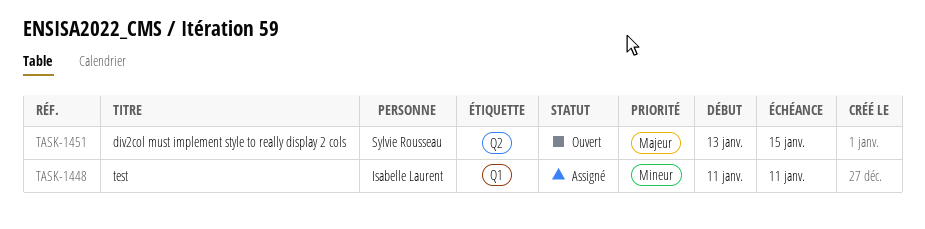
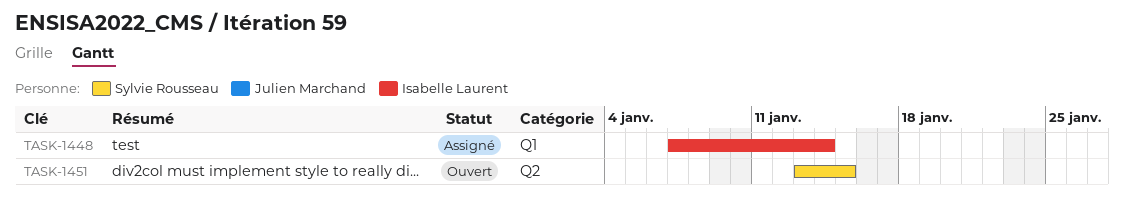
TASK-1448, start: Jan 11 -> Jan 7
TASK-1448, due: Jan 11 -> Jan 14

